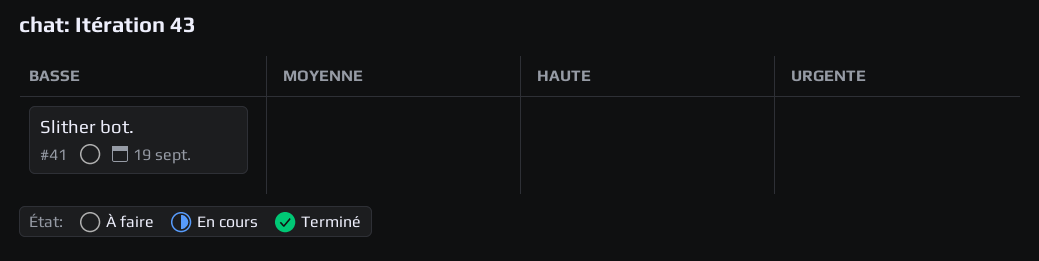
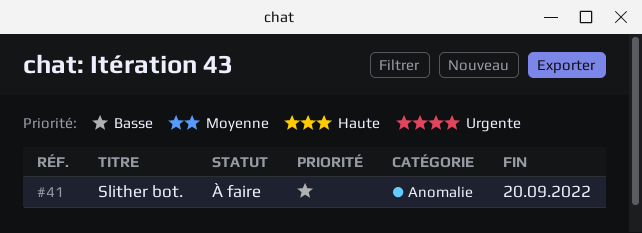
#41, due: Sep 19 -> Sep 20

